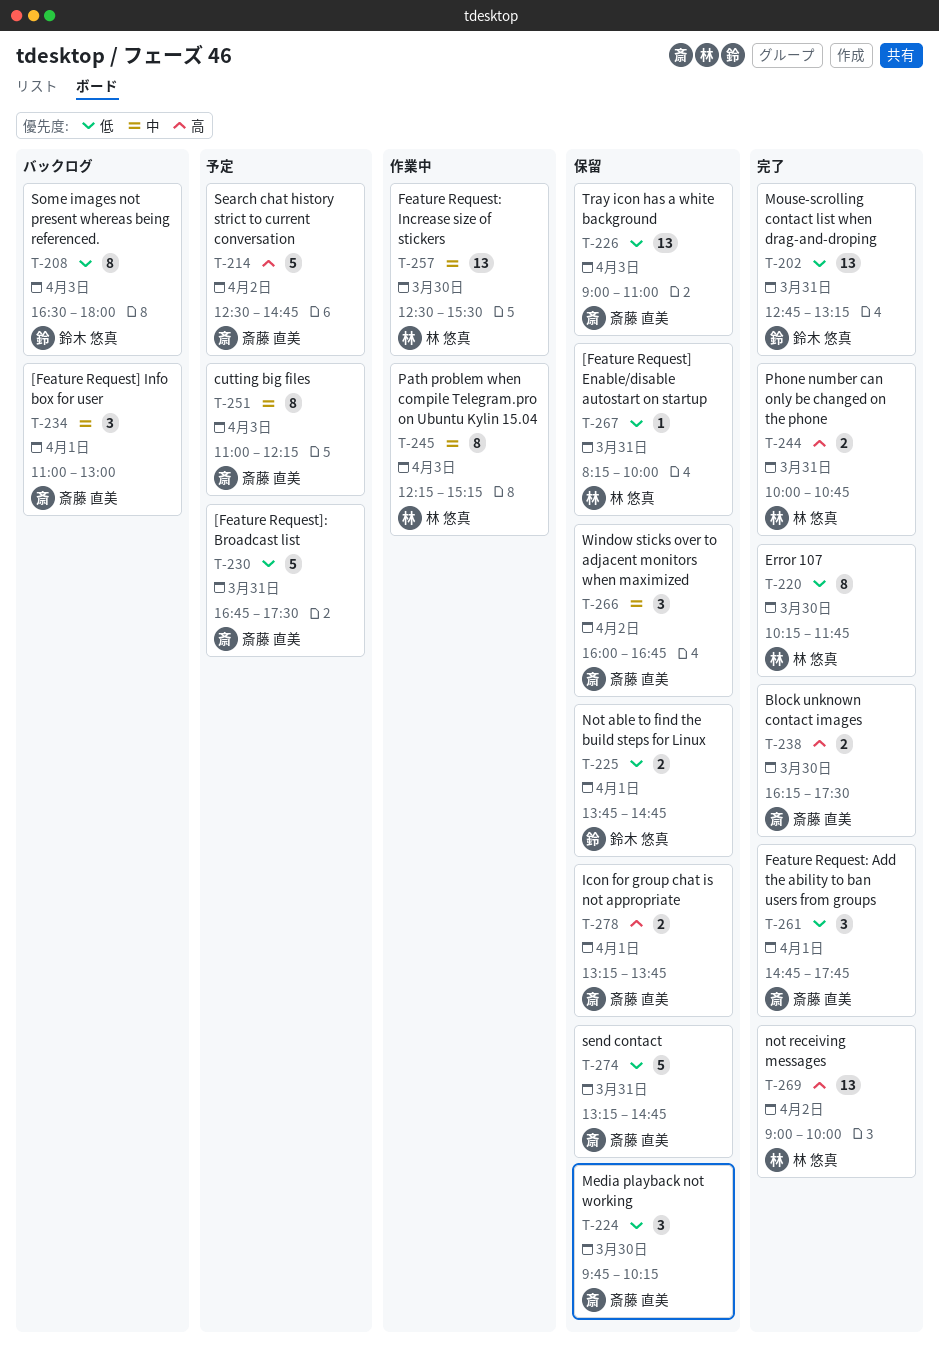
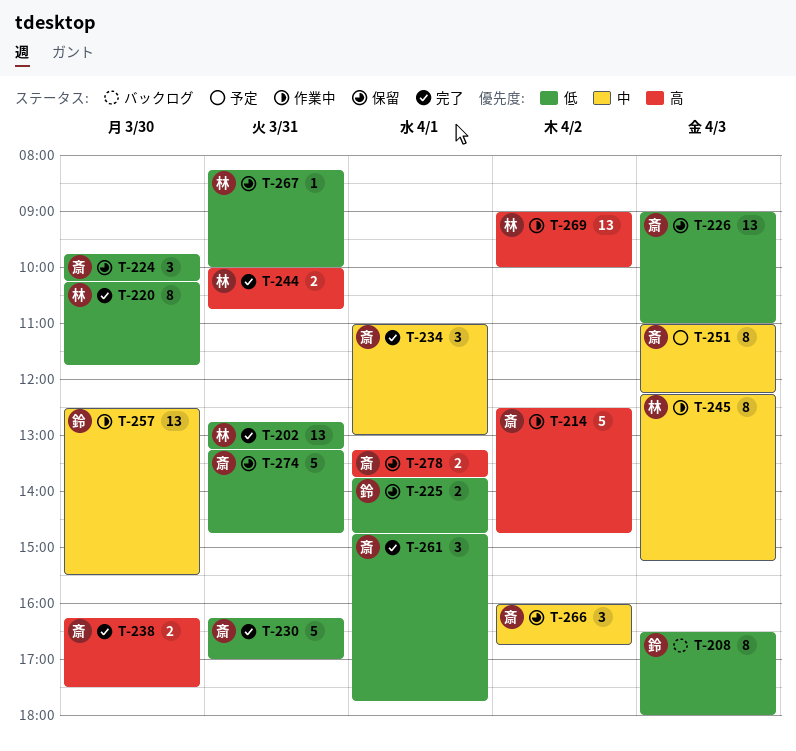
T-202, owner: 鈴木 悠真 -> 林 悠真
T-214, status: 予定 -> 作業中
T-230, status: 予定 -> 完了
T-230, begins: 16:45 -> 16:15
T-230, ends: 17:30 -> 17:00
T-234, status: バックログ -> 完了
T-257, owner: 林 悠真 -> 鈴木 悠真
T-269, status: 完了 -> 作業中

